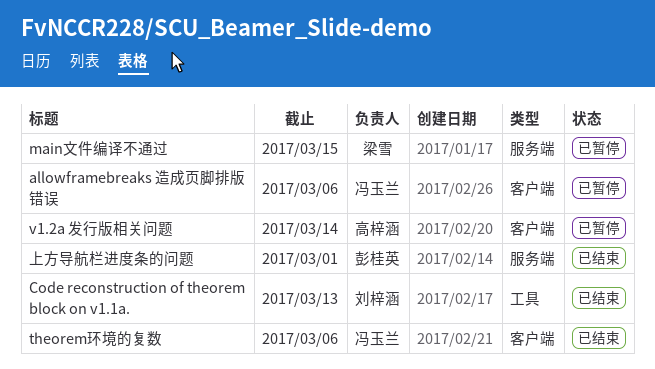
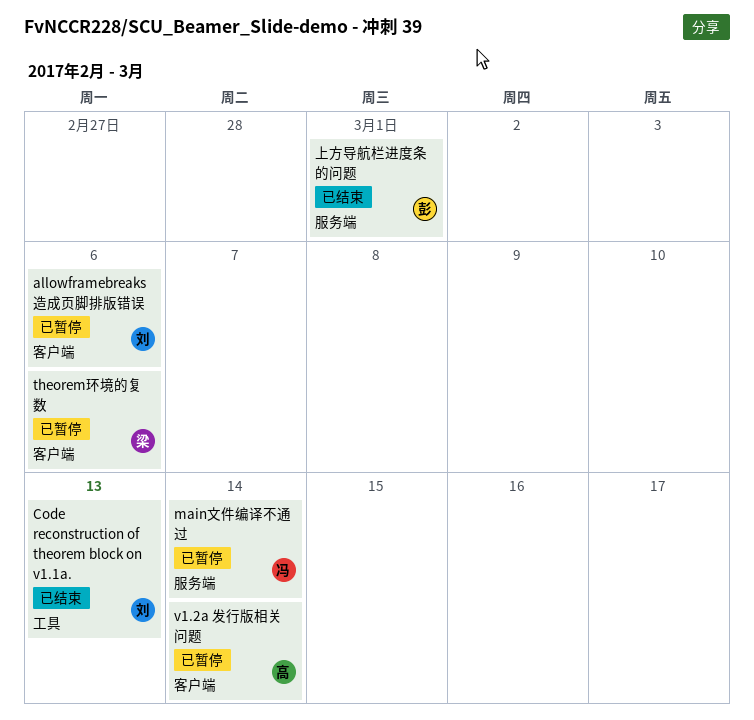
allowframebreaks 造成页脚排版错误, owner: 冯玉兰 -> 刘梓涵
main文件编译不通过, owner: 梁雪 -> 冯玉兰
main文件编译不通过, due: Mar 15 -> Mar 14
theorem环境的复数, status: 已结束 -> 已暂停
theorem环境的复数, owner: 冯玉兰 -> 梁雪

